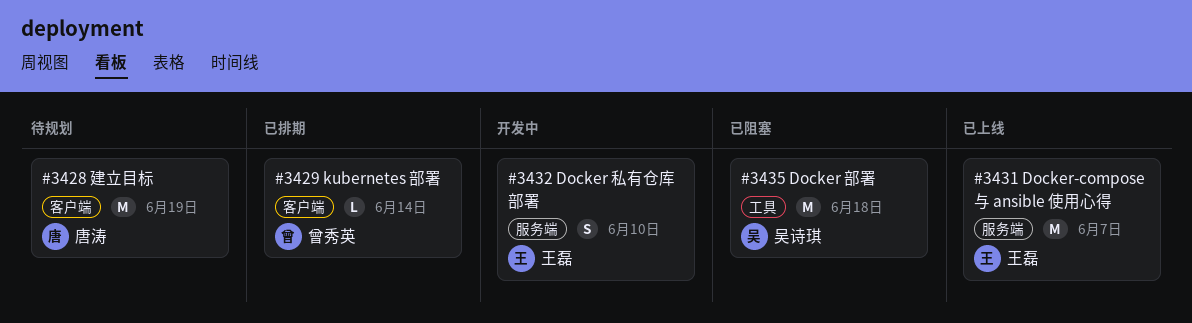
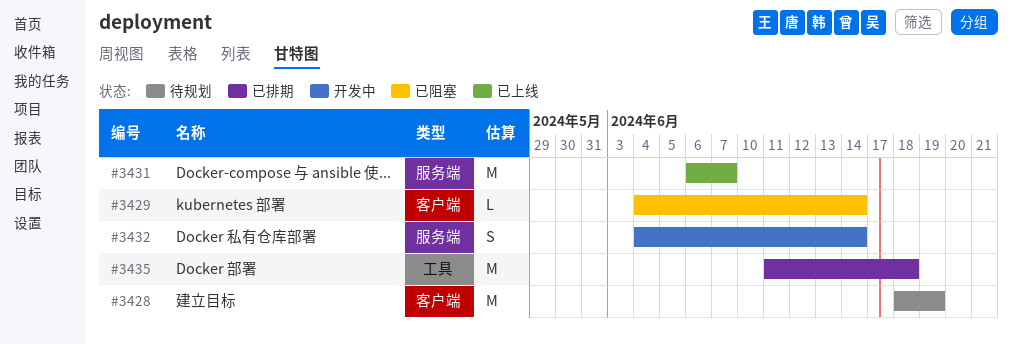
#3429, status: 已排期 -> 已阻塞
#3432, due: Jun 10 -> Jun 14
#3435, status: 已阻塞 -> 已排期

